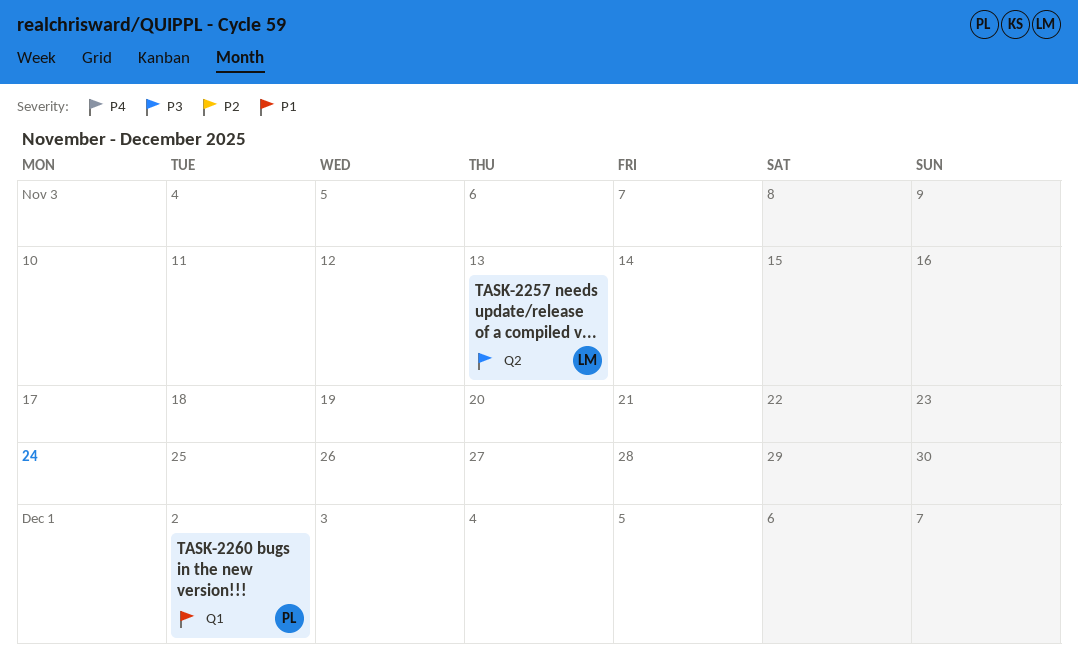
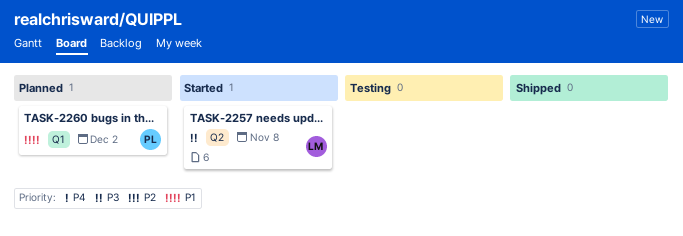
TASK-2257, due: Nov 13 -> Nov 8

